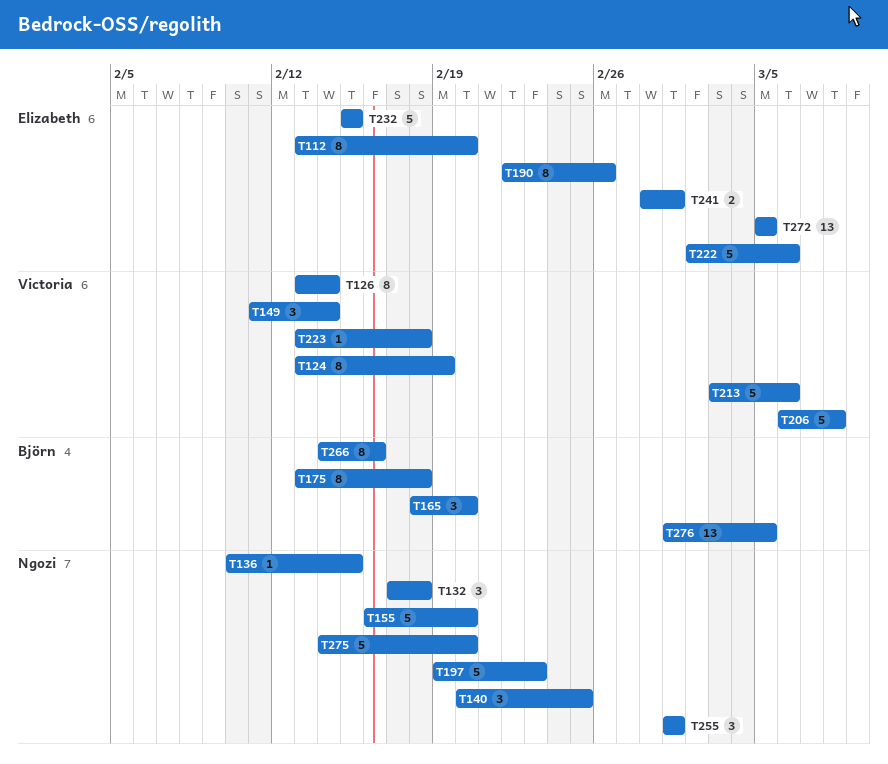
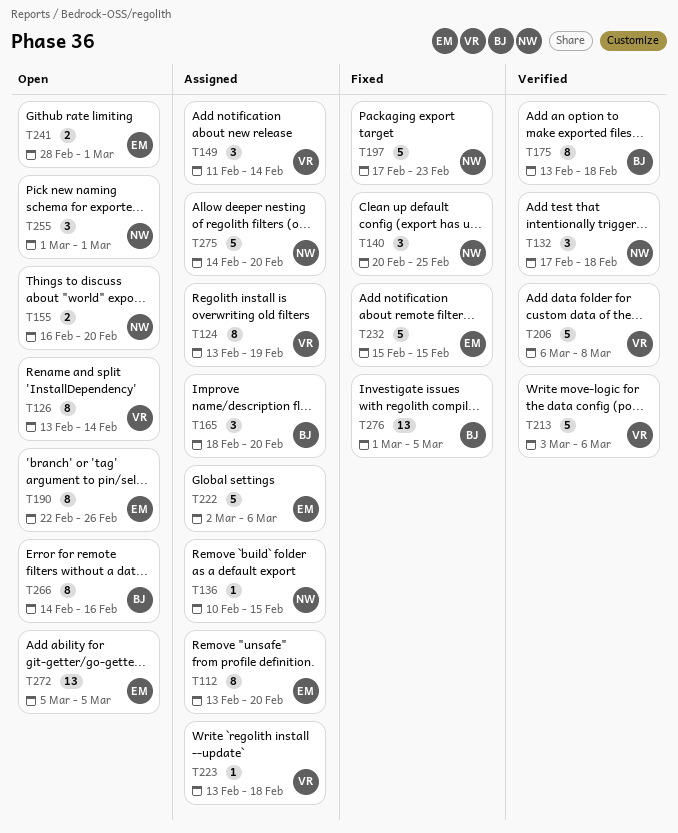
T155, estimate: 5 -> 2
T197, start: Feb 19 -> Feb 17

